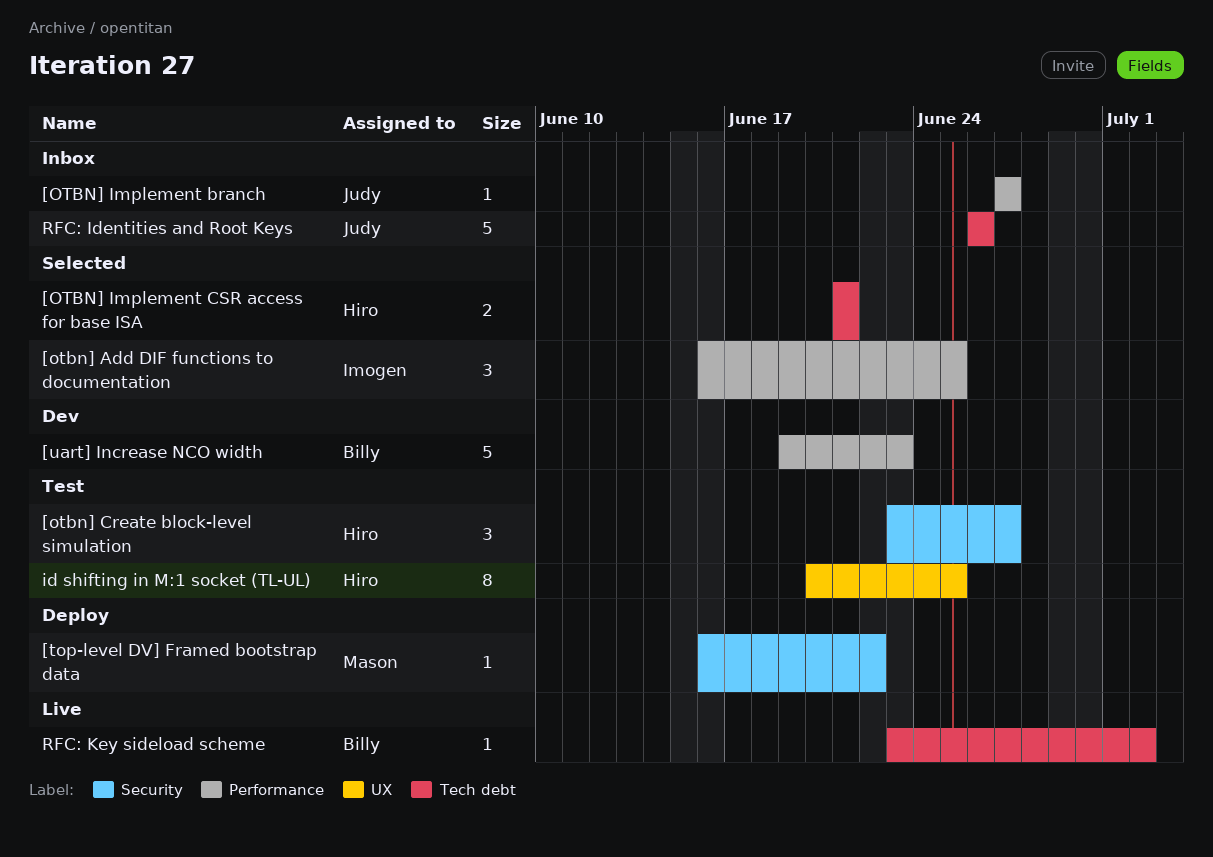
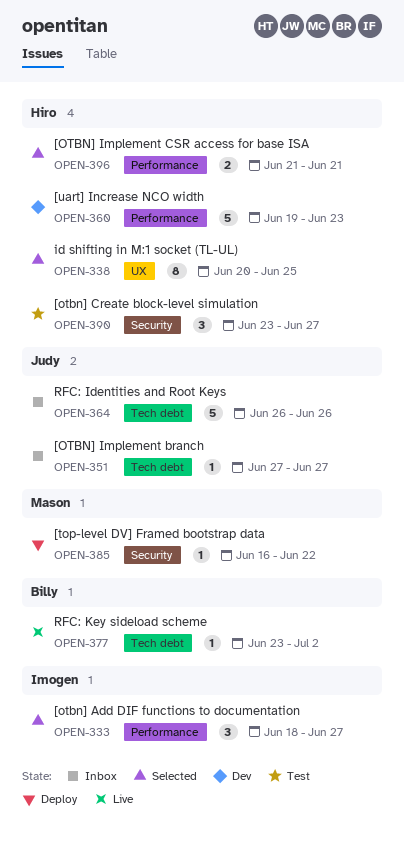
[otbn] Add DIF functions to documentation, start: Jun 16 -> Jun 18
[otbn] Add DIF functions to documentation, due: Jun 25 -> Jun 27
[OTBN] Implement branch, label: Performance -> Tech debt
[OTBN] Implement CSR access for base ISA, label: Tech debt -> Performance
[uart] Increase NCO width, owner: Billy -> Hiro
id shifting in M:1 socket (TL-UL), status: Test -> Selected

